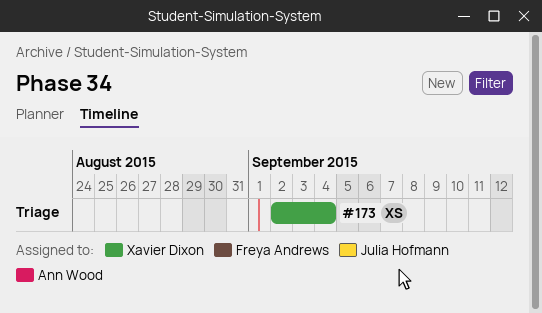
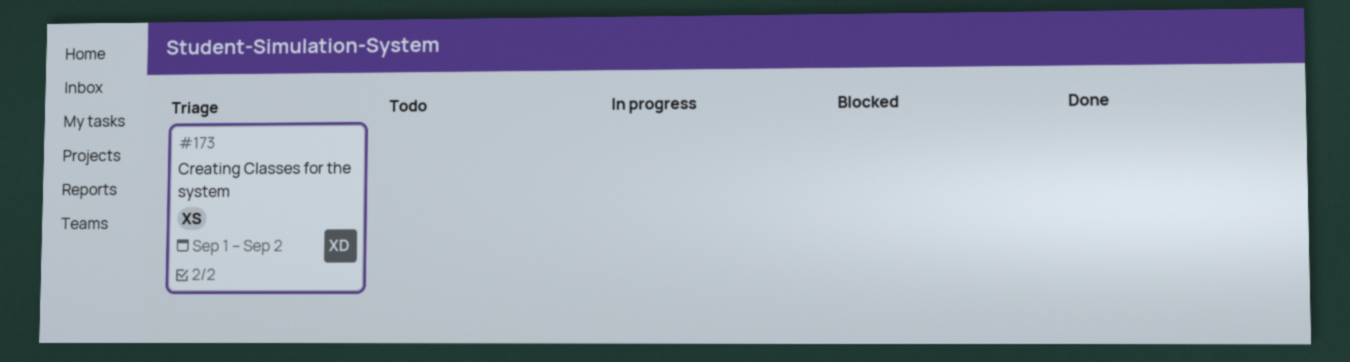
#173, start: Sep 2 -> Sep 1
#173, due: Sep 4 -> Sep 2

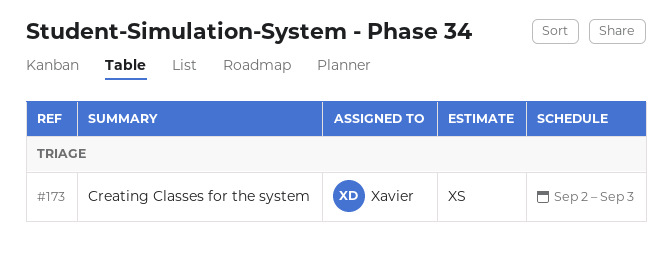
#173, start: Sep 1 -> Sep 2
#173, due: Sep 2 -> Sep 3

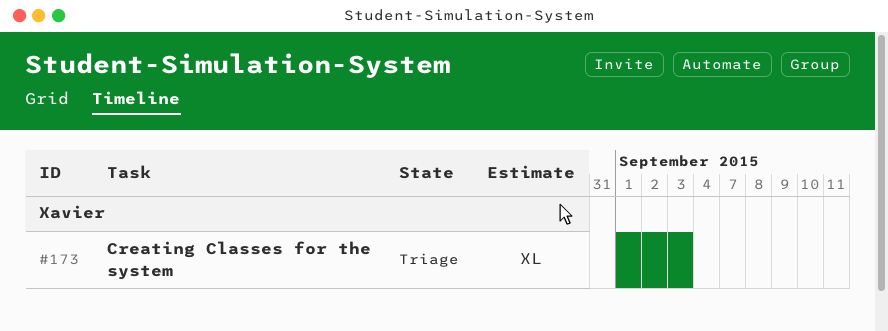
#173, estimate: XS -> XL
#173, start: Sep 2 -> Sep 1

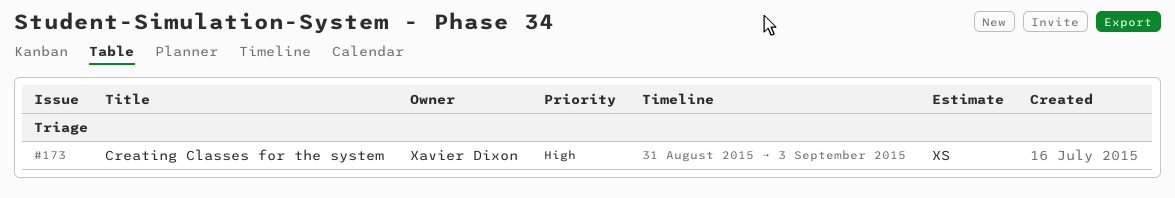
#173, estimate: XL -> XS
#173, start: Sep 1 -> Aug 31

